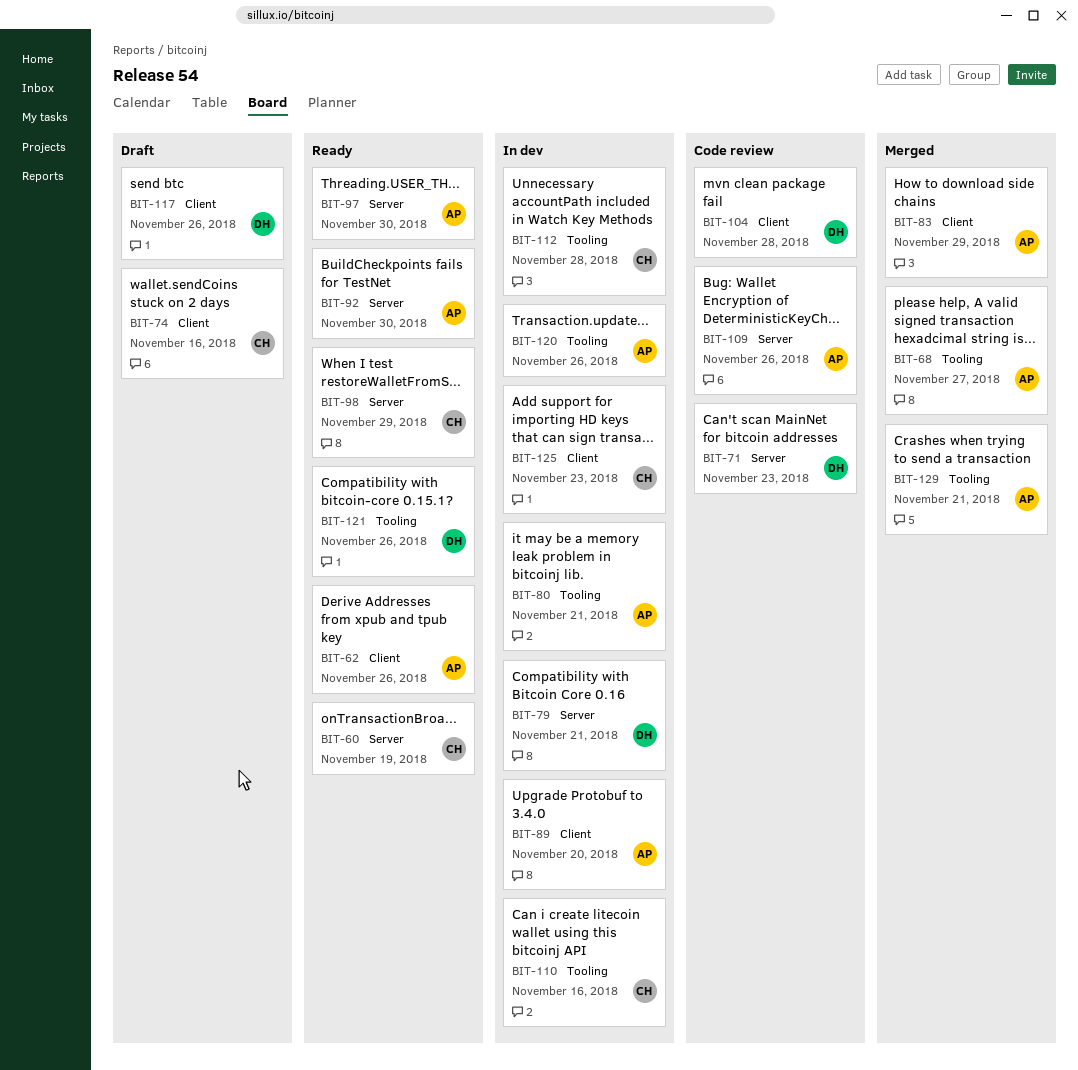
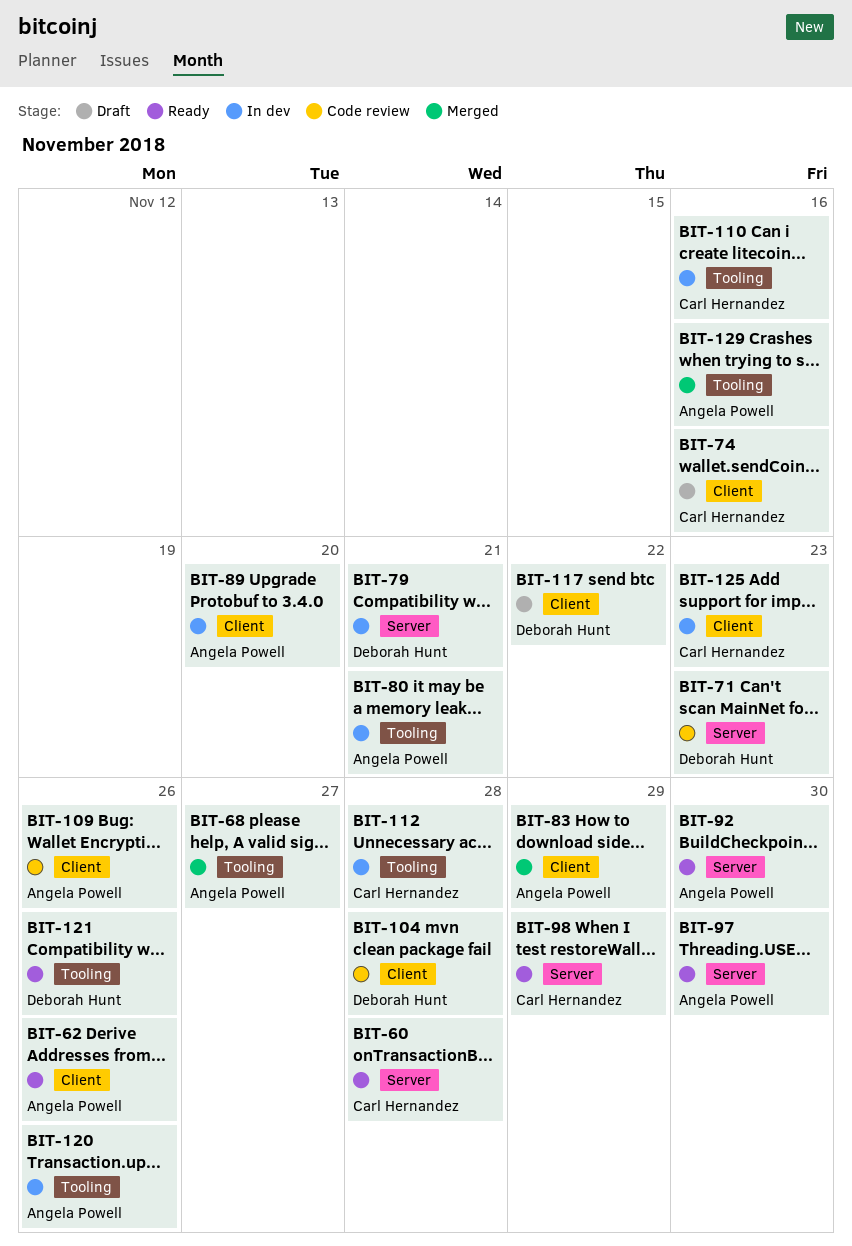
BIT-60, due: Nov 19 -> Nov 28
BIT-109, label: Server -> Client
BIT-117, due: Nov 26 -> Nov 22
BIT-129, due: Nov 21 -> Nov 16

